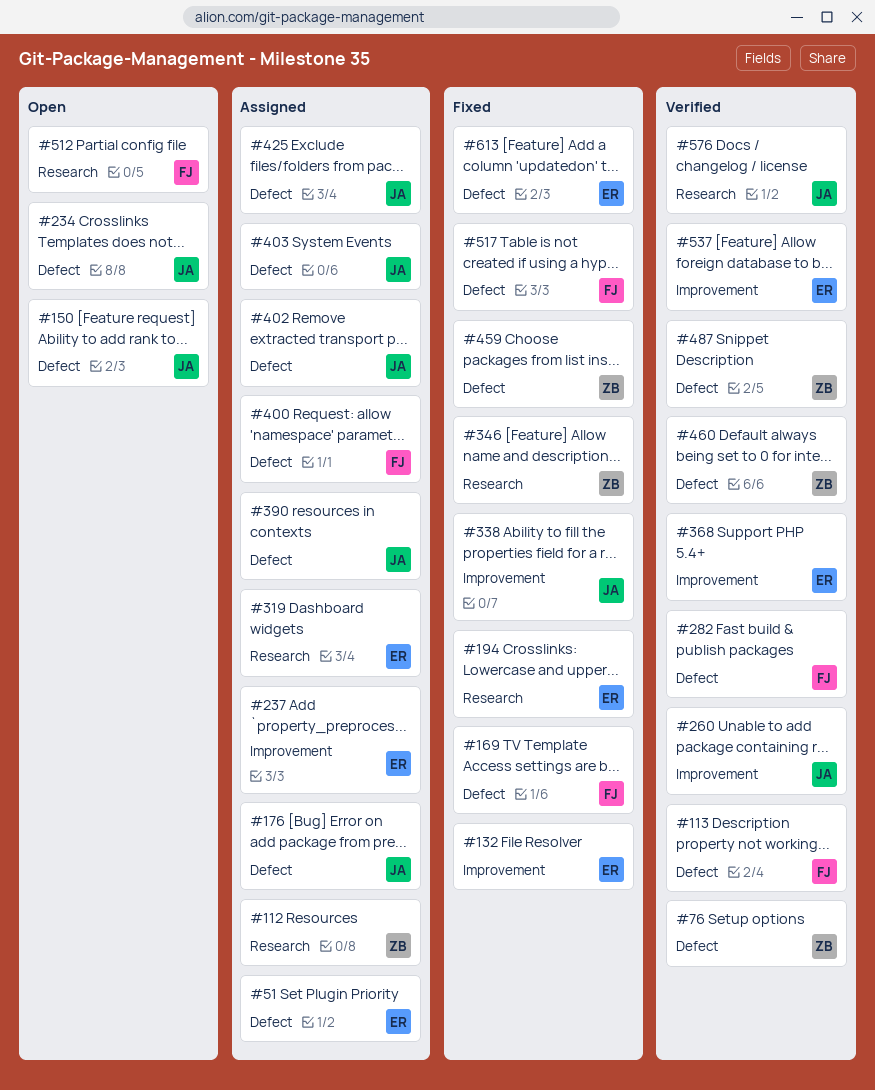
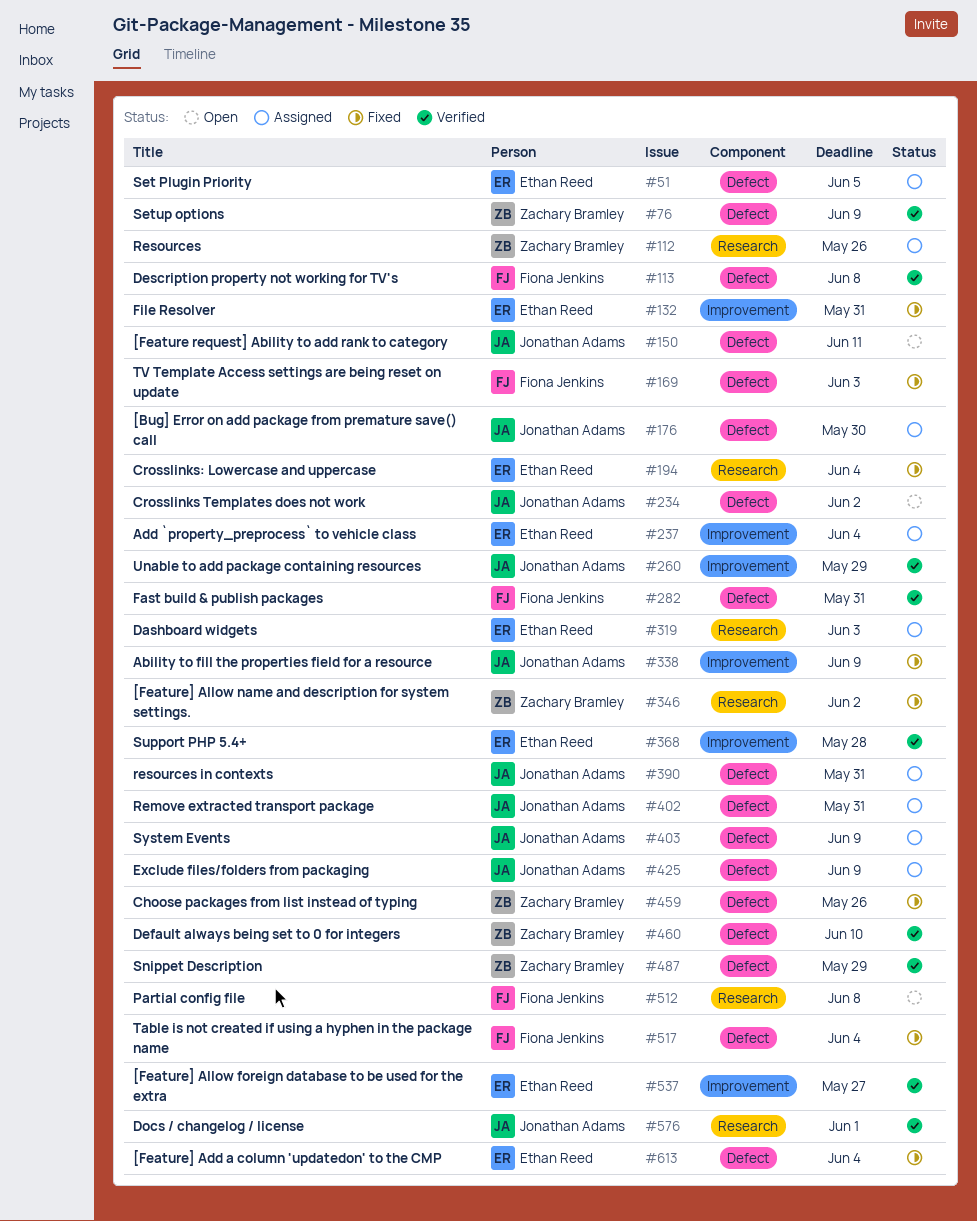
#400: present -> none

